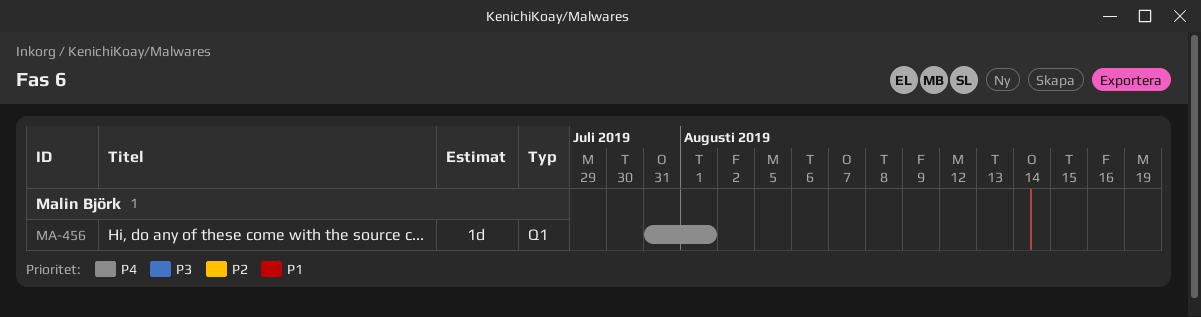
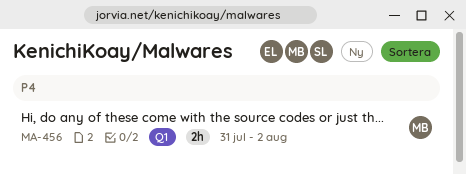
MA-456, estimate: 1d -> 2h
MA-456, due: Aug 1 -> Aug 2

